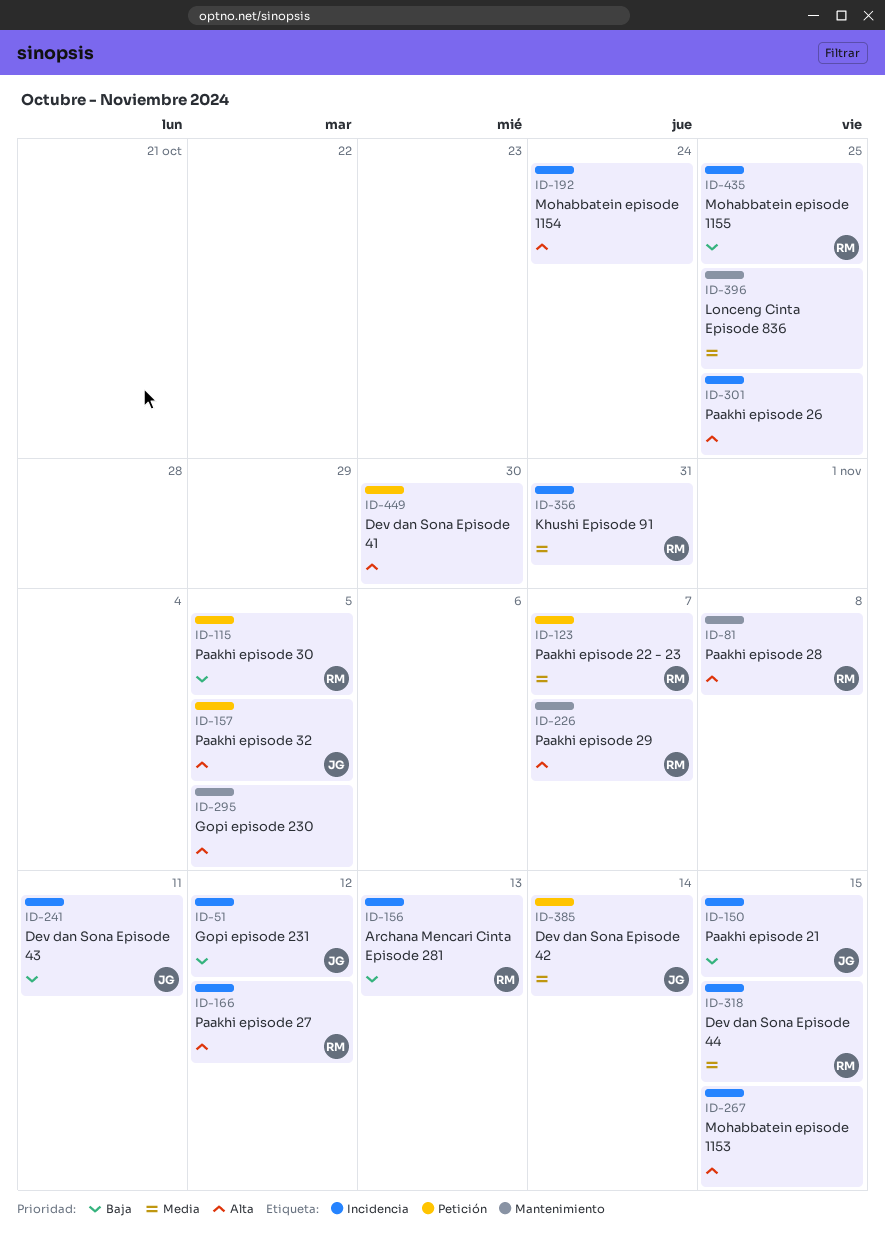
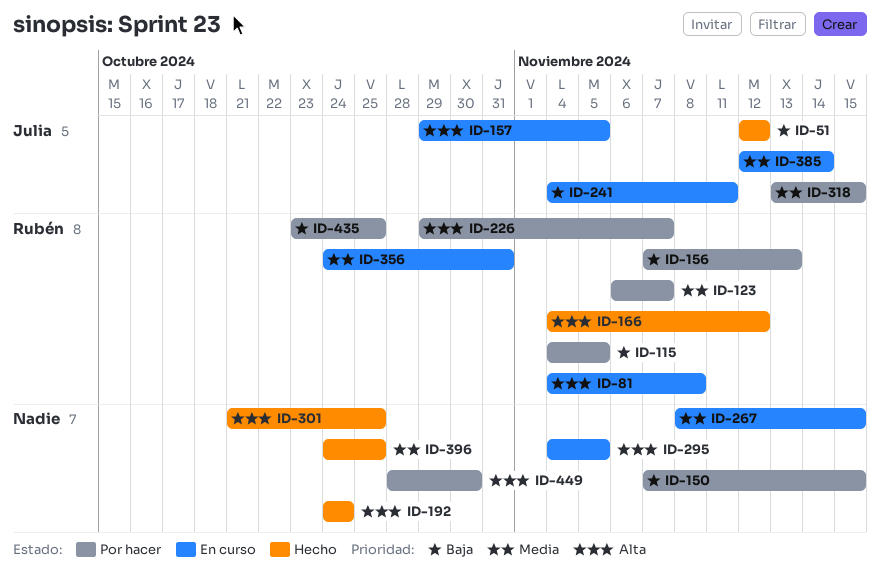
ID-150, owner: Julia -> none
ID-267, priority: Alta -> Media
ID-318, owner: Rubén -> Julia

